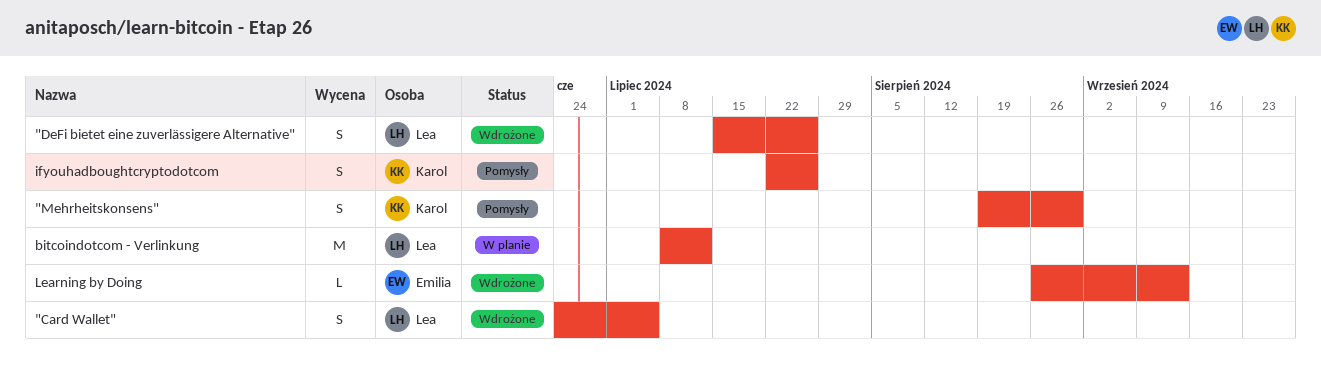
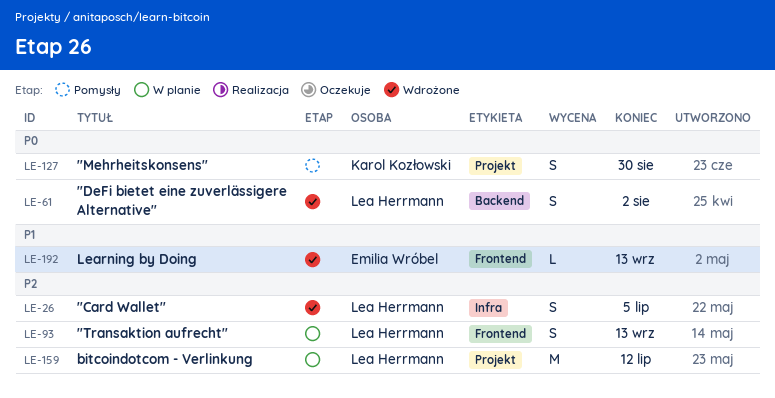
"DeFi bietet eine zuverlässigere Alternative", due: Jul 26 -> Aug 2
"Transaktion aufrecht": none -> present
ifyouhadboughtcryptodotcom: present -> none

